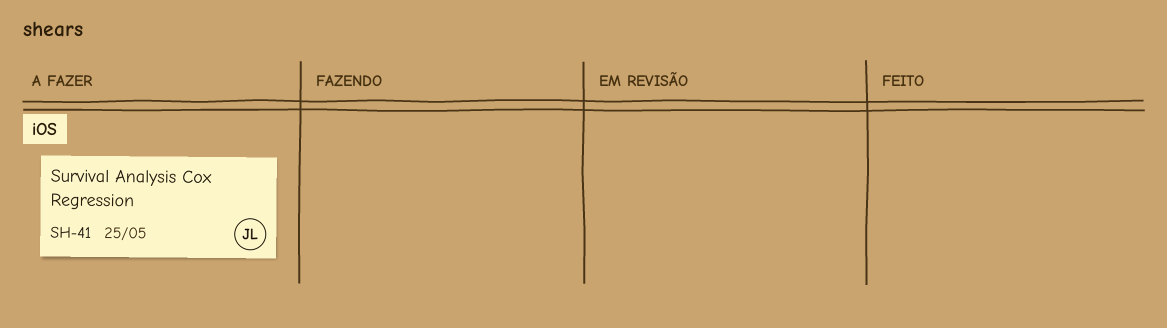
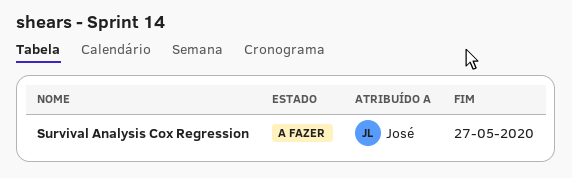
Survival Analysis Cox Regression, due: May 25 -> May 27

